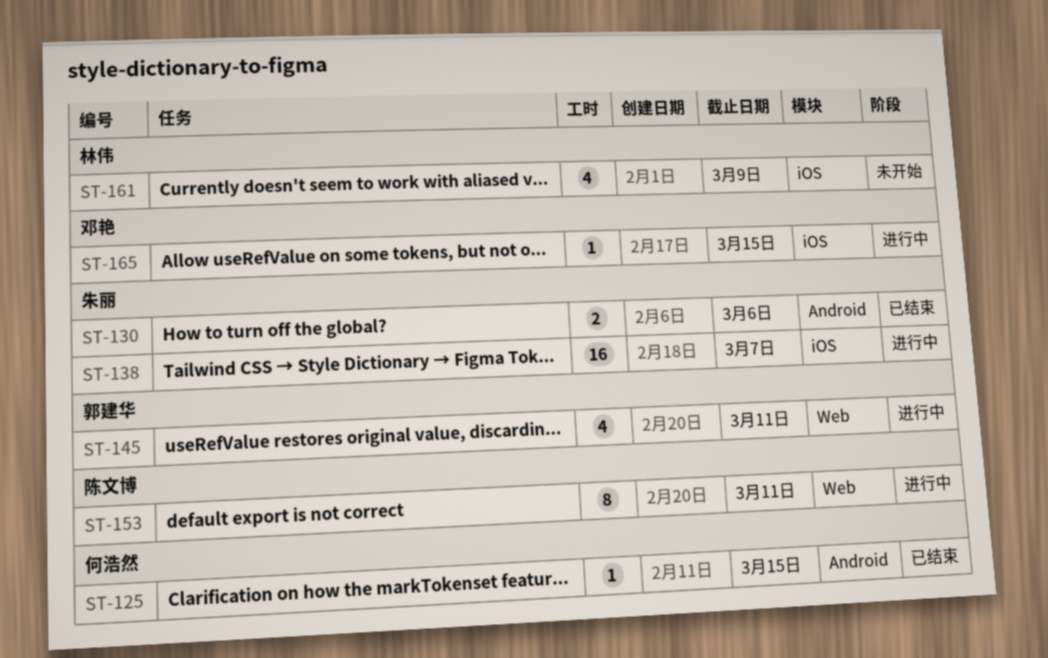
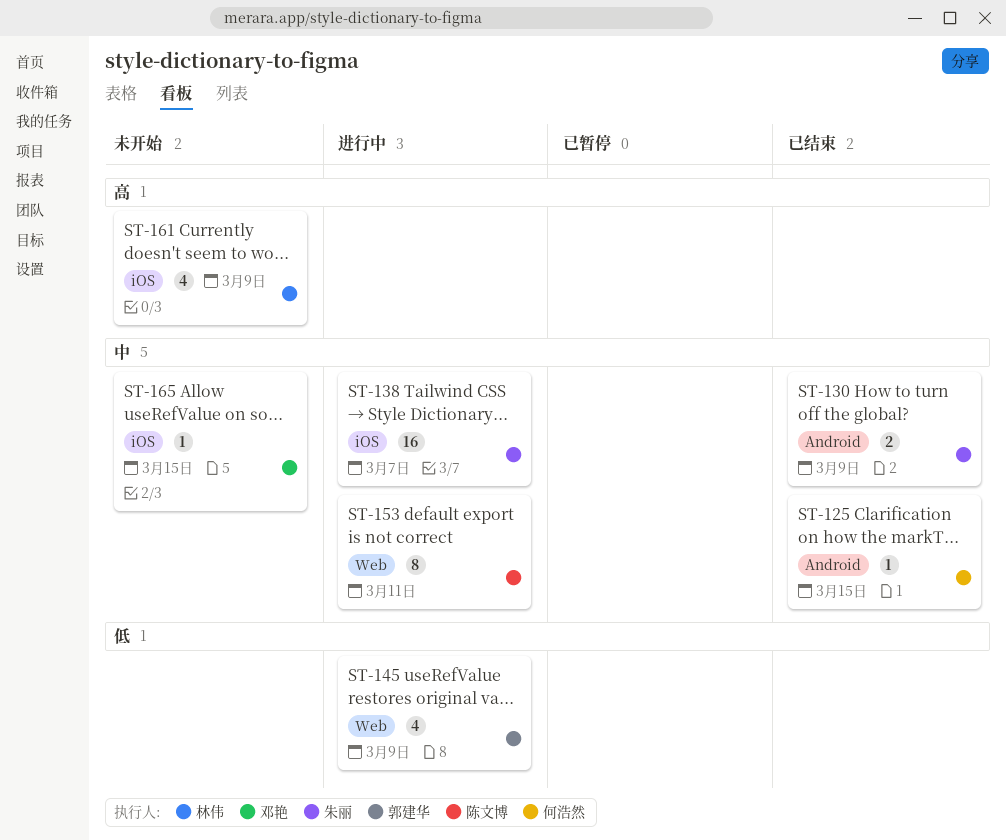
ST-130, due: Mar 6 -> Mar 9
ST-145, due: Mar 11 -> Mar 9
ST-165, status: 进行中 -> 未开始

